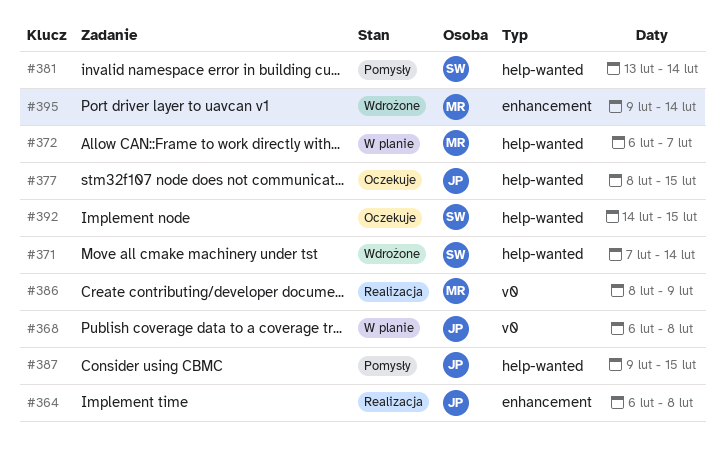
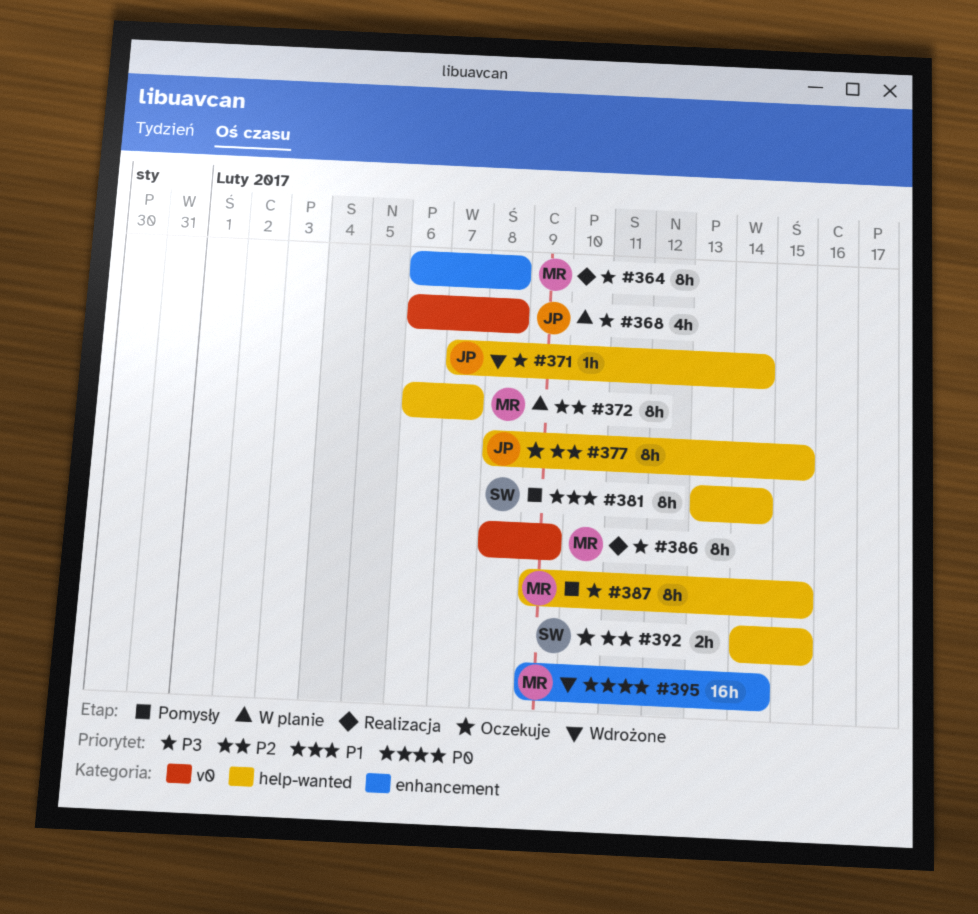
#364, owner: JP -> MR
#371, owner: SW -> JP
#387, owner: JP -> MR

